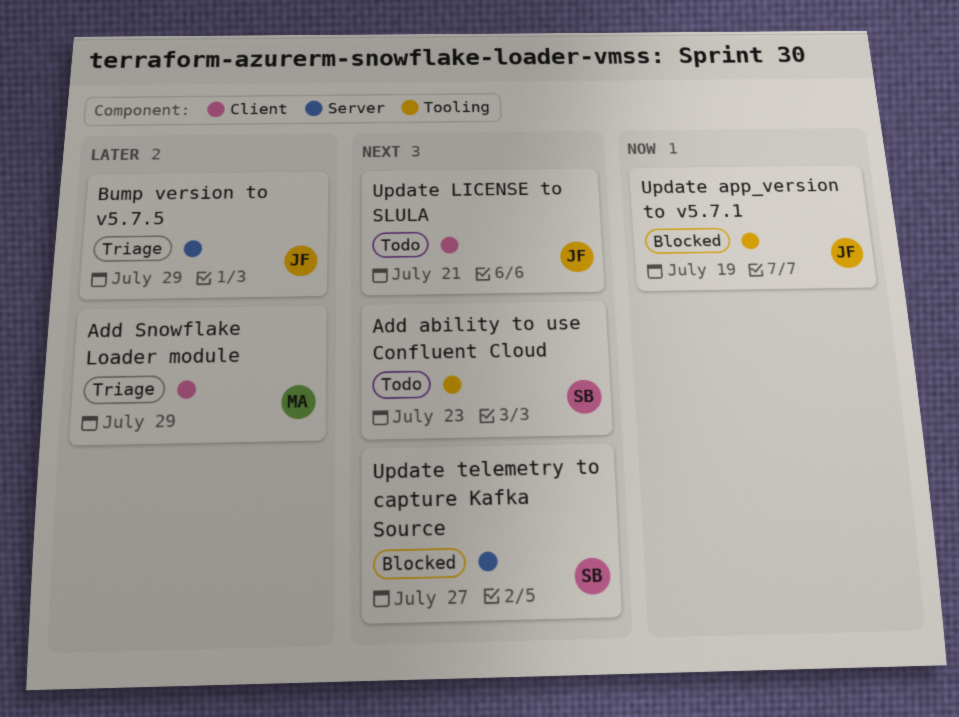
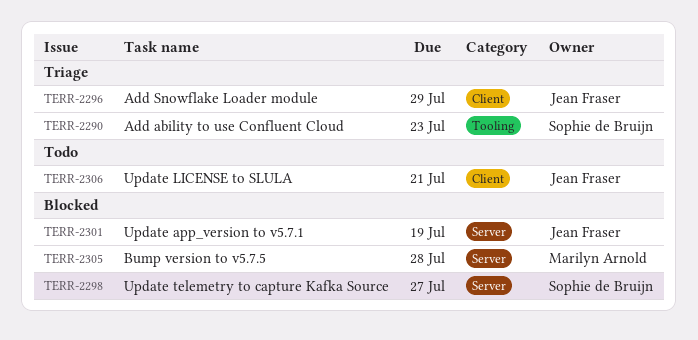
Add ability to use Confluent Cloud, status: Todo -> Triage
Add Snowflake Loader module, owner: Marilyn Arnold -> Jean Fraser
Bump version to v5.7.5, status: Triage -> Blocked
Bump version to v5.7.5, owner: Jean Fraser -> Marilyn Arnold
Bump version to v5.7.5, due: Jul 29 -> Jul 28
Update app_version to v5.7.1, label: Tooling -> Server

